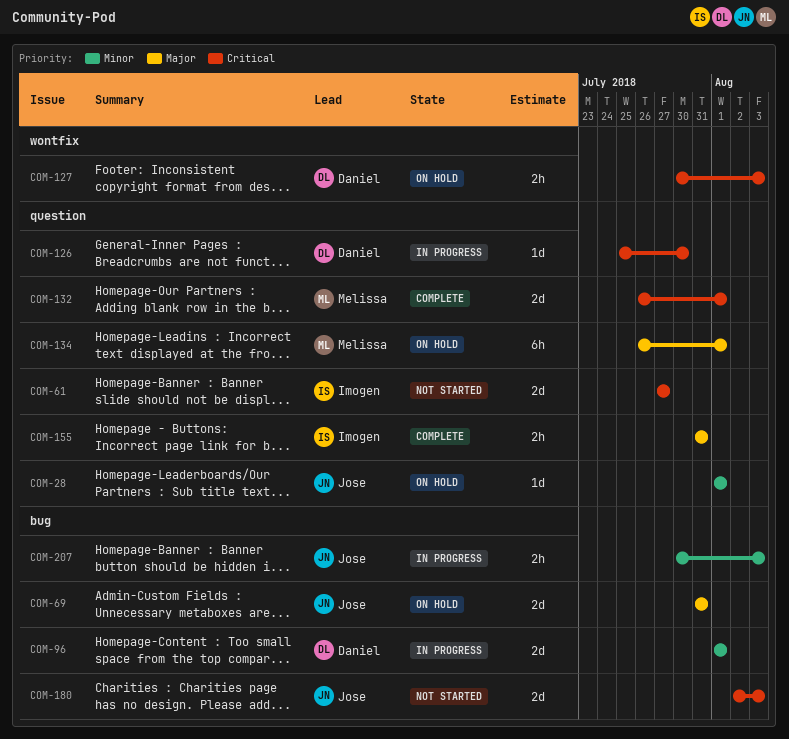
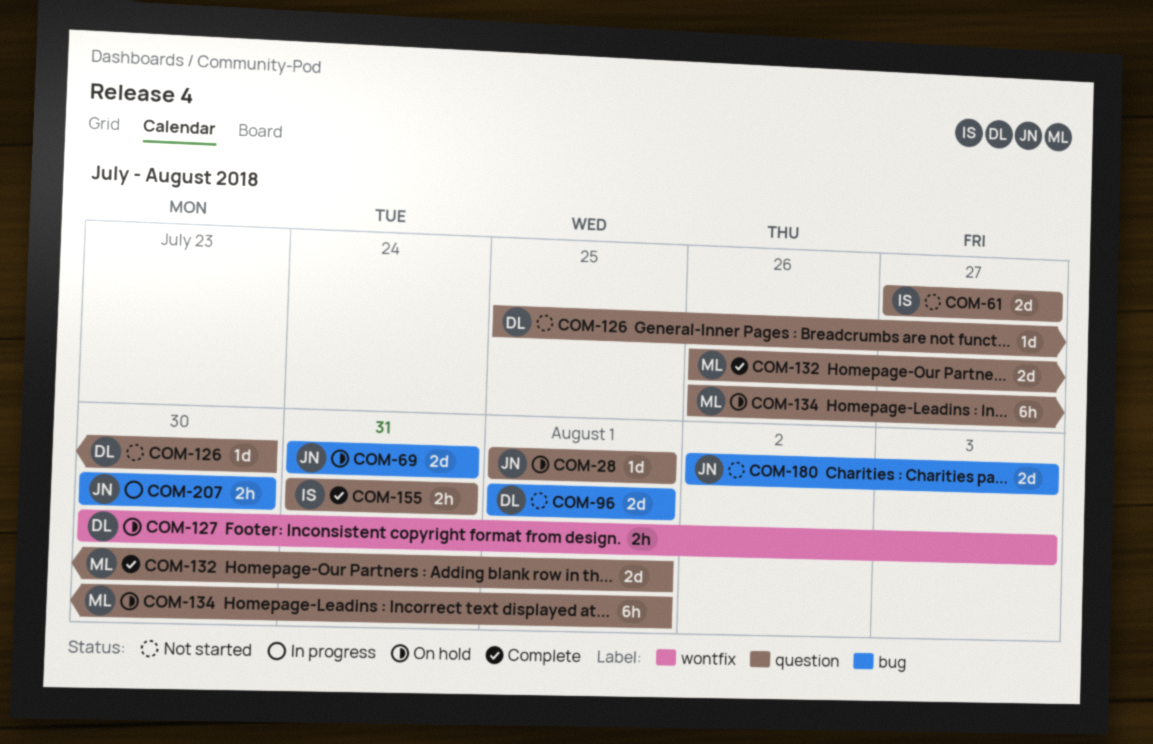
COM-96, status: In progress -> Not started
COM-126, status: In progress -> Not started
COM-207, due: Aug 3 -> Jul 30

